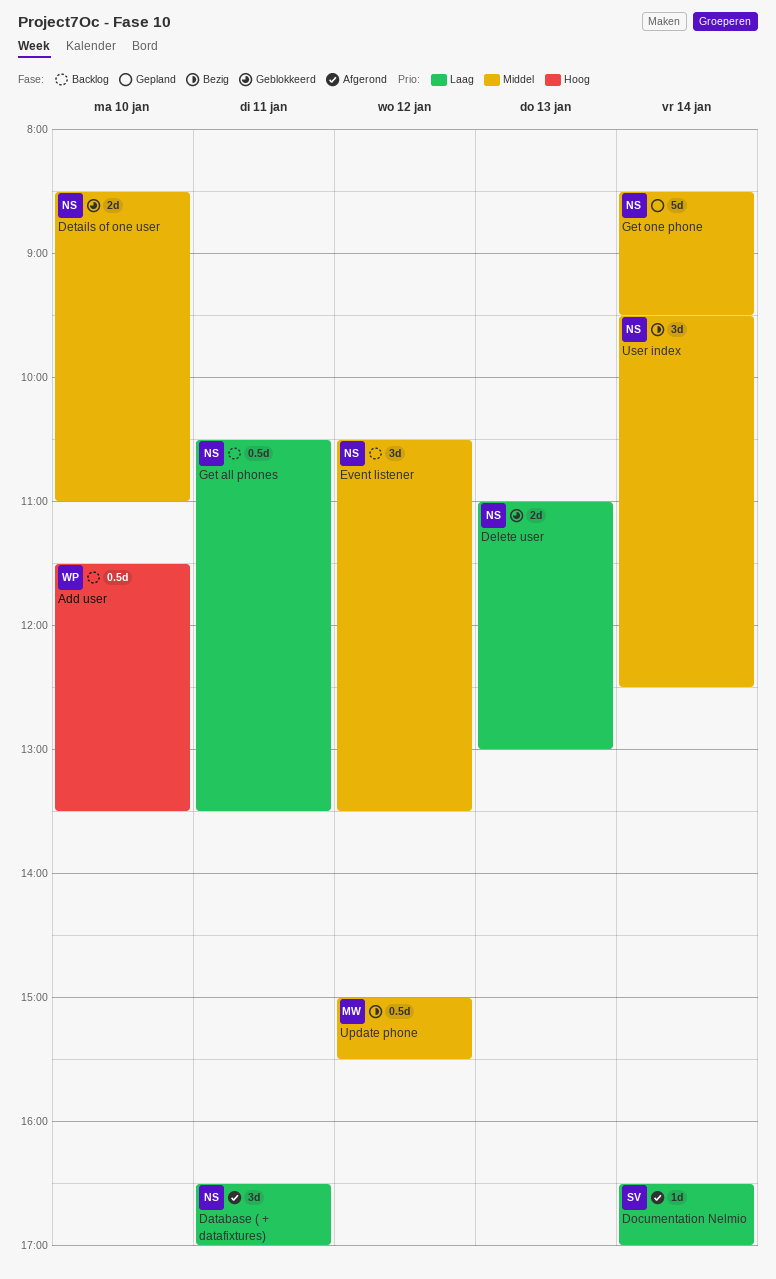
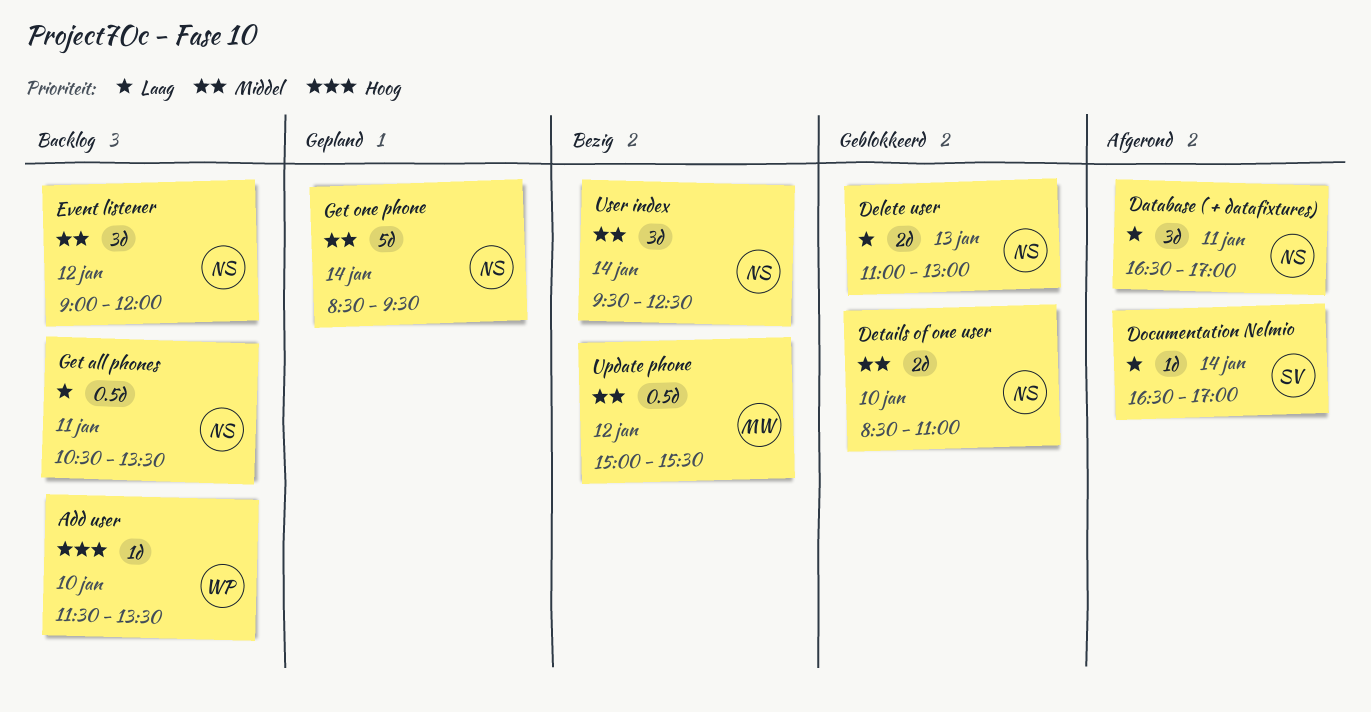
Add user, estimate: 0.5d -> 1d
Event listener, begins: 10:30 -> 09:00
Event listener, ends: 13:30 -> 12:00

